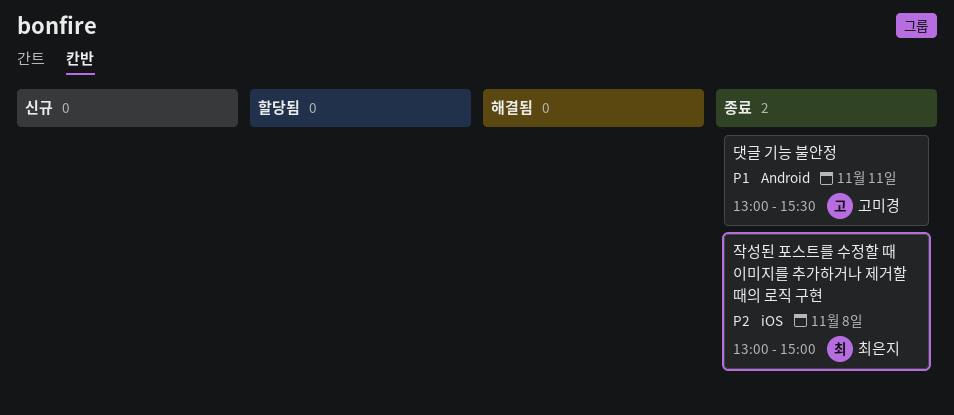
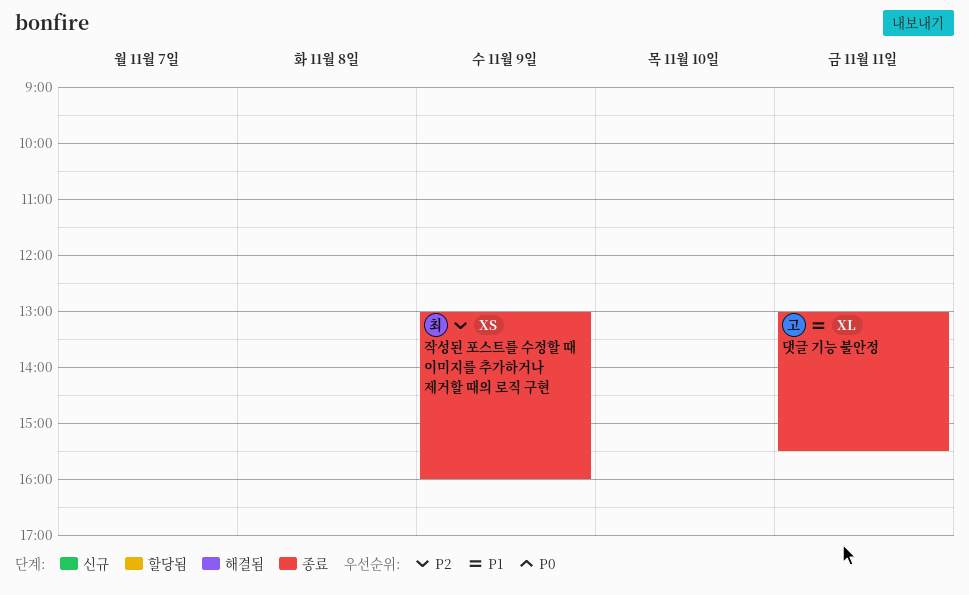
작성된 포스트를 수정할 때 이미지를 추가하거나 제거할 때의 로직 구현, day: Nov 8 -> Nov 9
작성된 포스트를 수정할 때 이미지를 추가하거나 제거할 때의 로직 구현, ends: 15:00 -> 16:00

